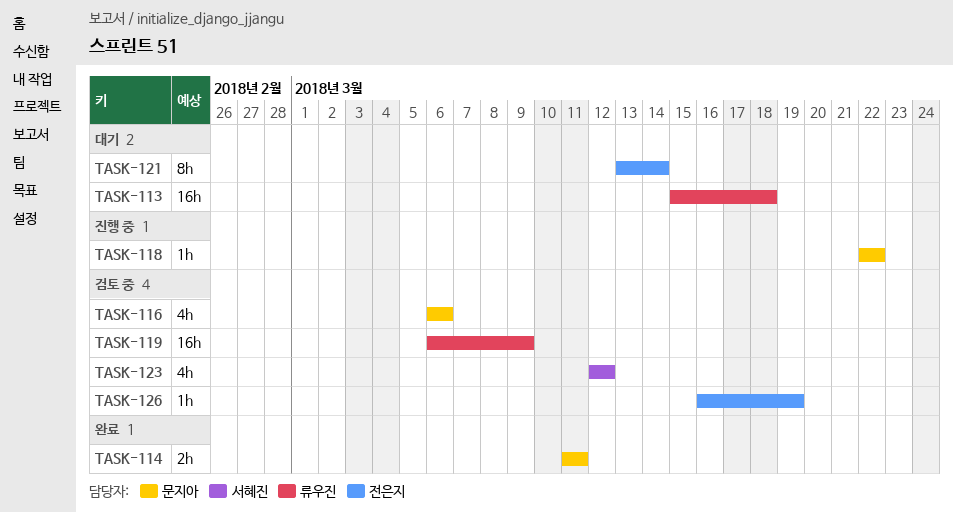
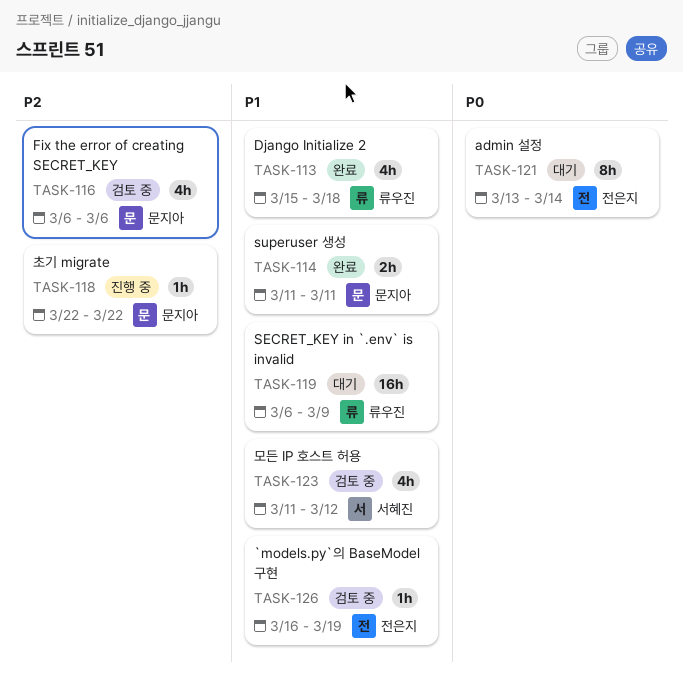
TASK-113, status: 대기 -> 완료
TASK-113, estimate: 16h -> 4h
TASK-119, status: 검토 중 -> 대기
TASK-123, start: Mar 12 -> Mar 11

